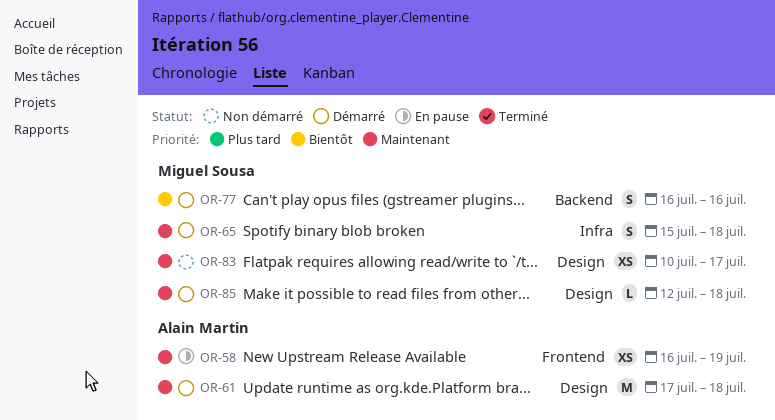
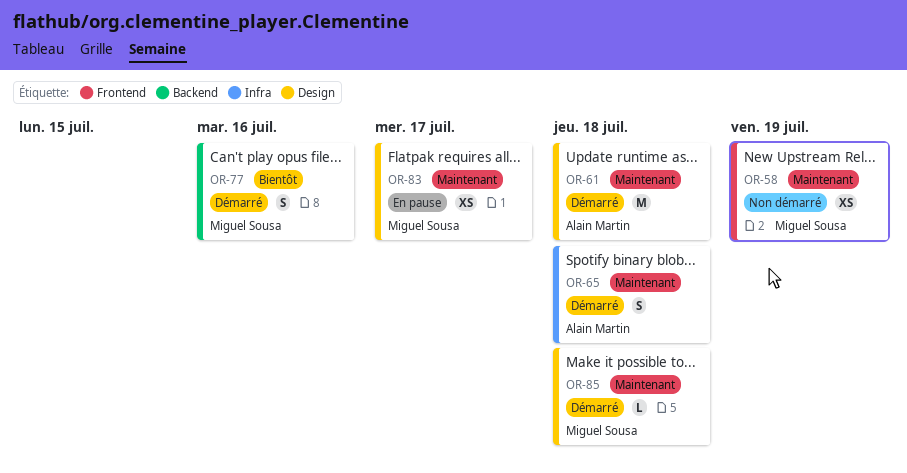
OR-58, status: En pause -> Non démarré
OR-58, owner: Alain Martin -> Miguel Sousa
OR-65, owner: Miguel Sousa -> Alain Martin
OR-83, status: Non démarré -> En pause

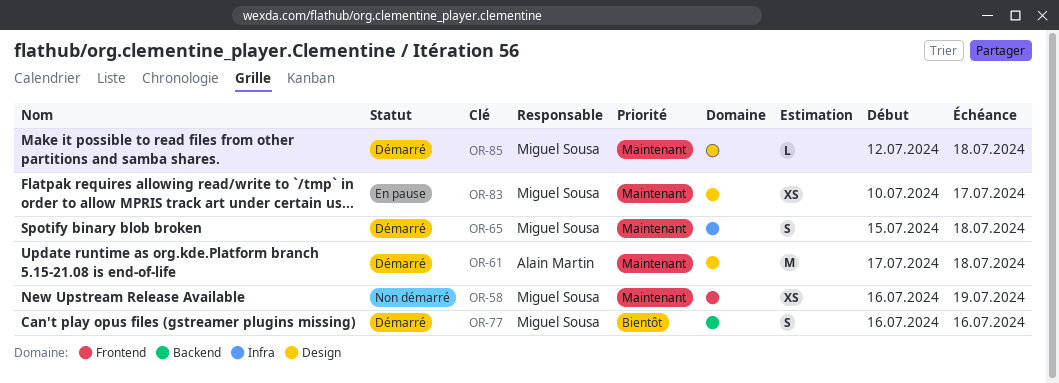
OR-65, owner: Alain Martin -> Miguel Sousa

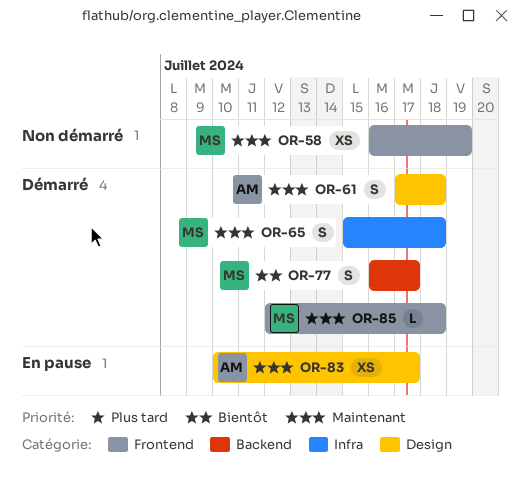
OR-61, estimate: M -> S
OR-77, due: Jul 16 -> Jul 17
OR-83, owner: Miguel Sousa -> Alain Martin
OR-85, label: Design -> Frontend

